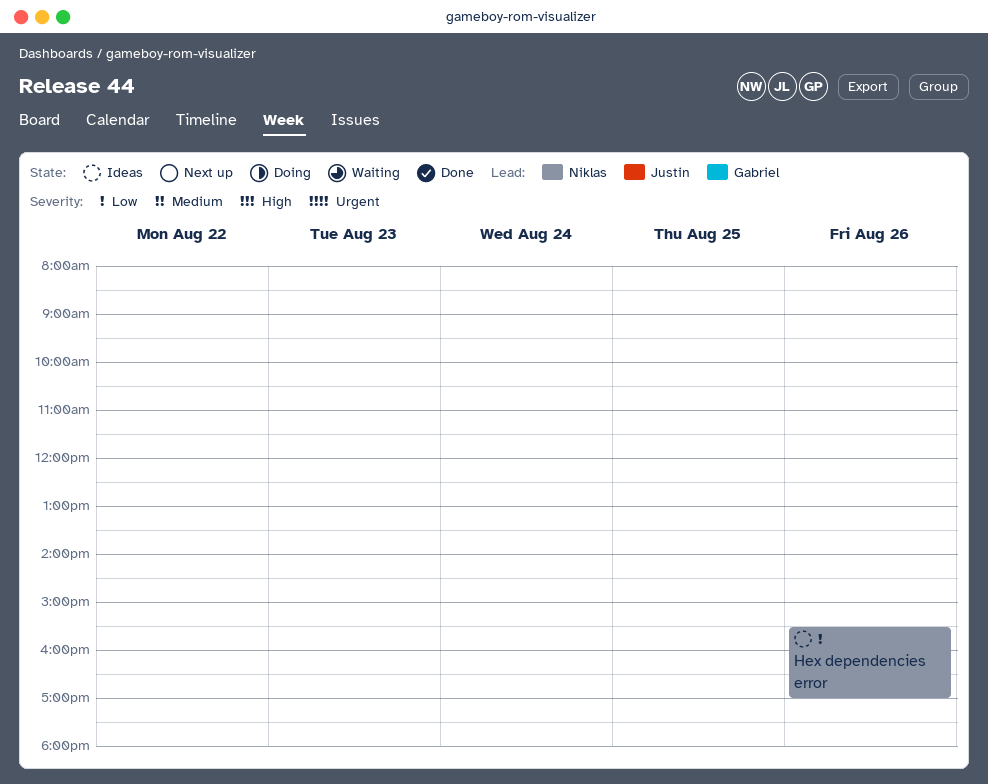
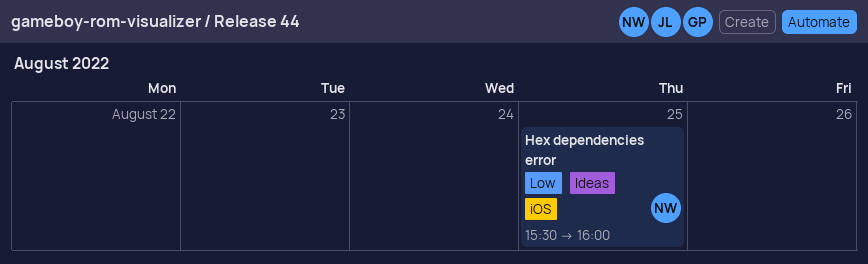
Hex dependencies error, day: Aug 26 -> Aug 25
Hex dependencies error, ends: 17:00 -> 16:00

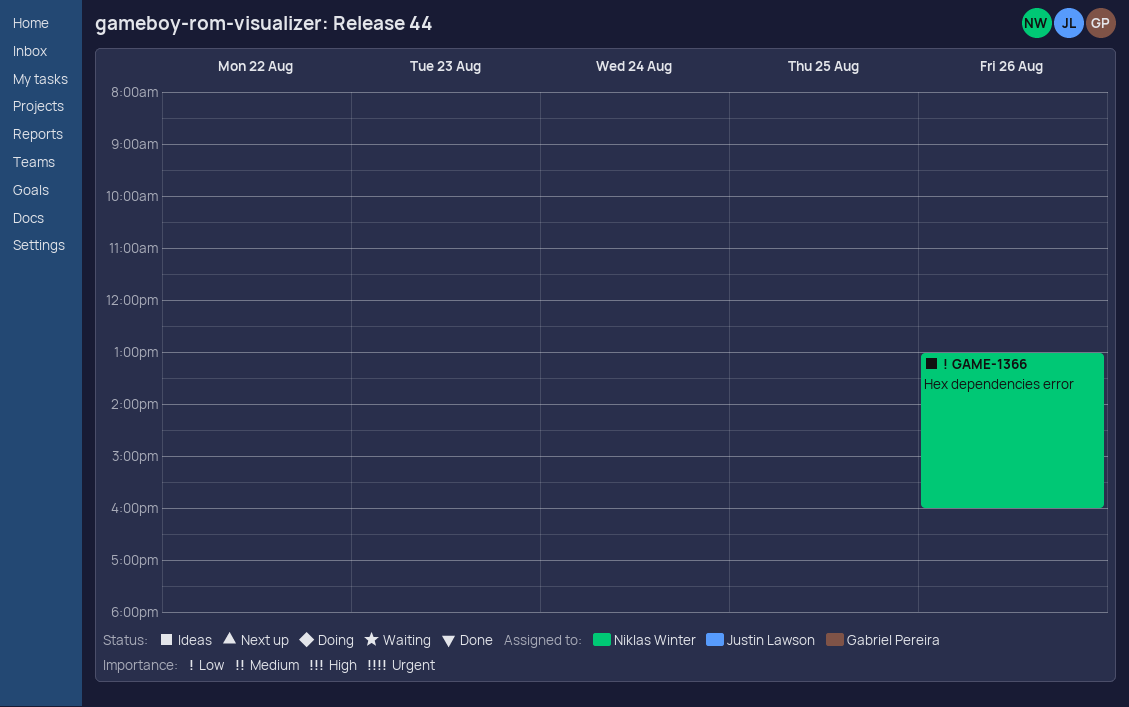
Hex dependencies error, day: Aug 25 -> Aug 26
Hex dependencies error, begins: 15:30 -> 13:00

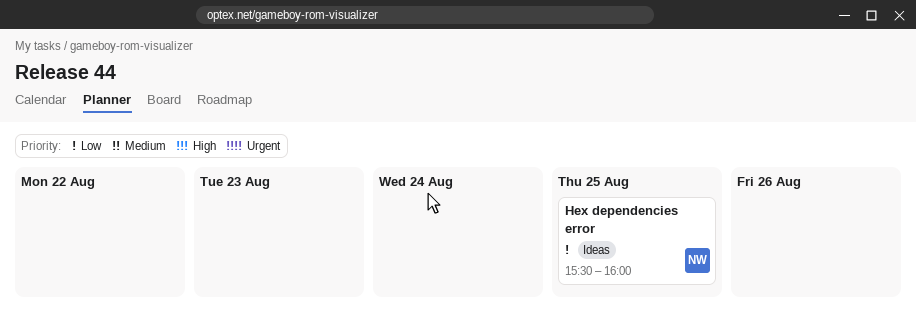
Hex dependencies error, day: Aug 26 -> Aug 25
Hex dependencies error, begins: 13:00 -> 15:30

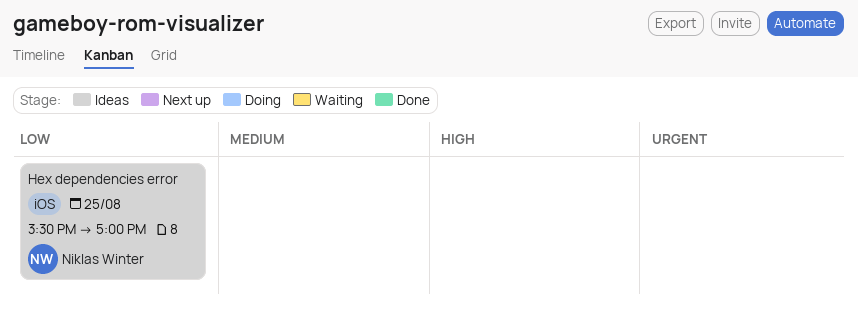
Hex dependencies error, ends: 16:00 -> 17:00

